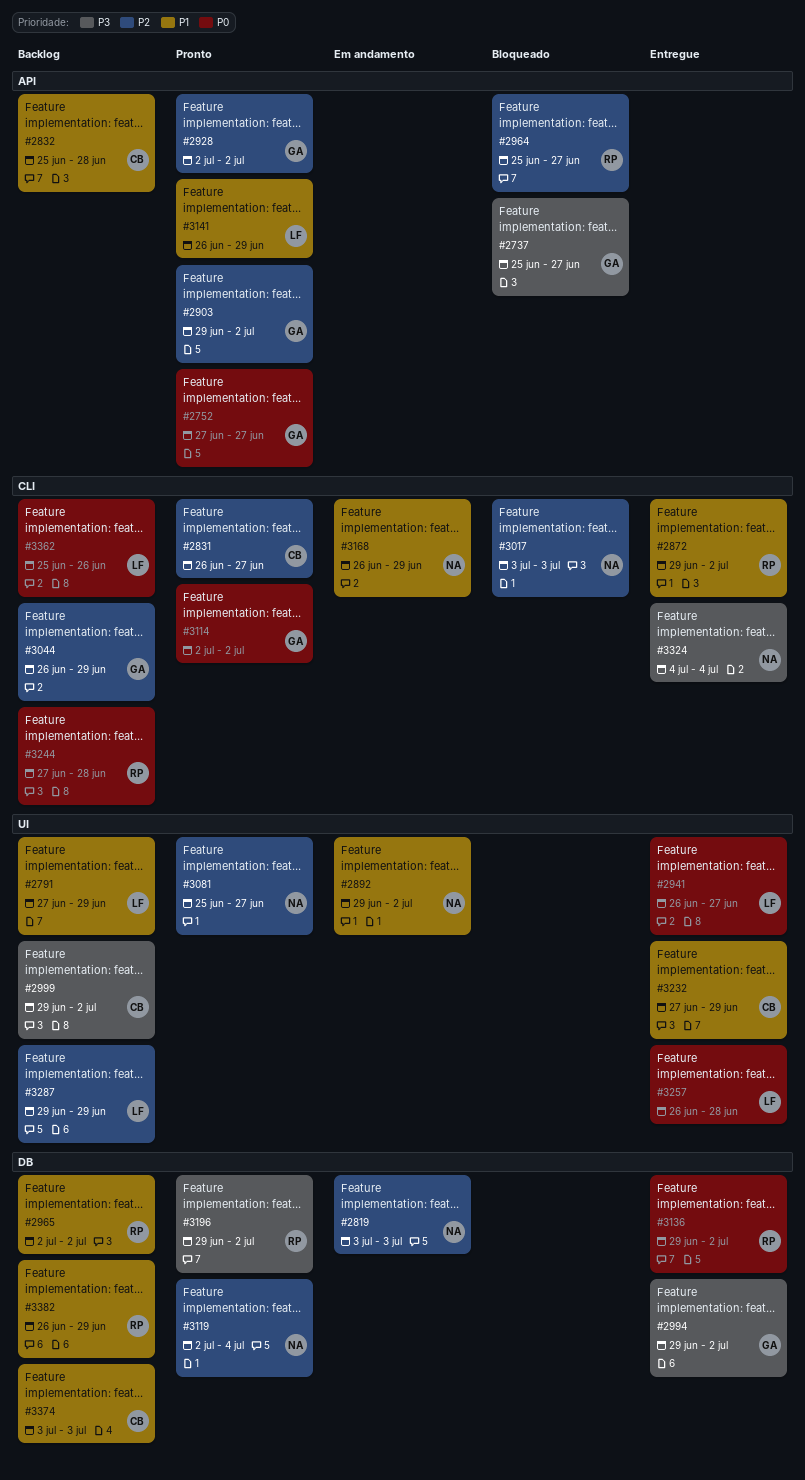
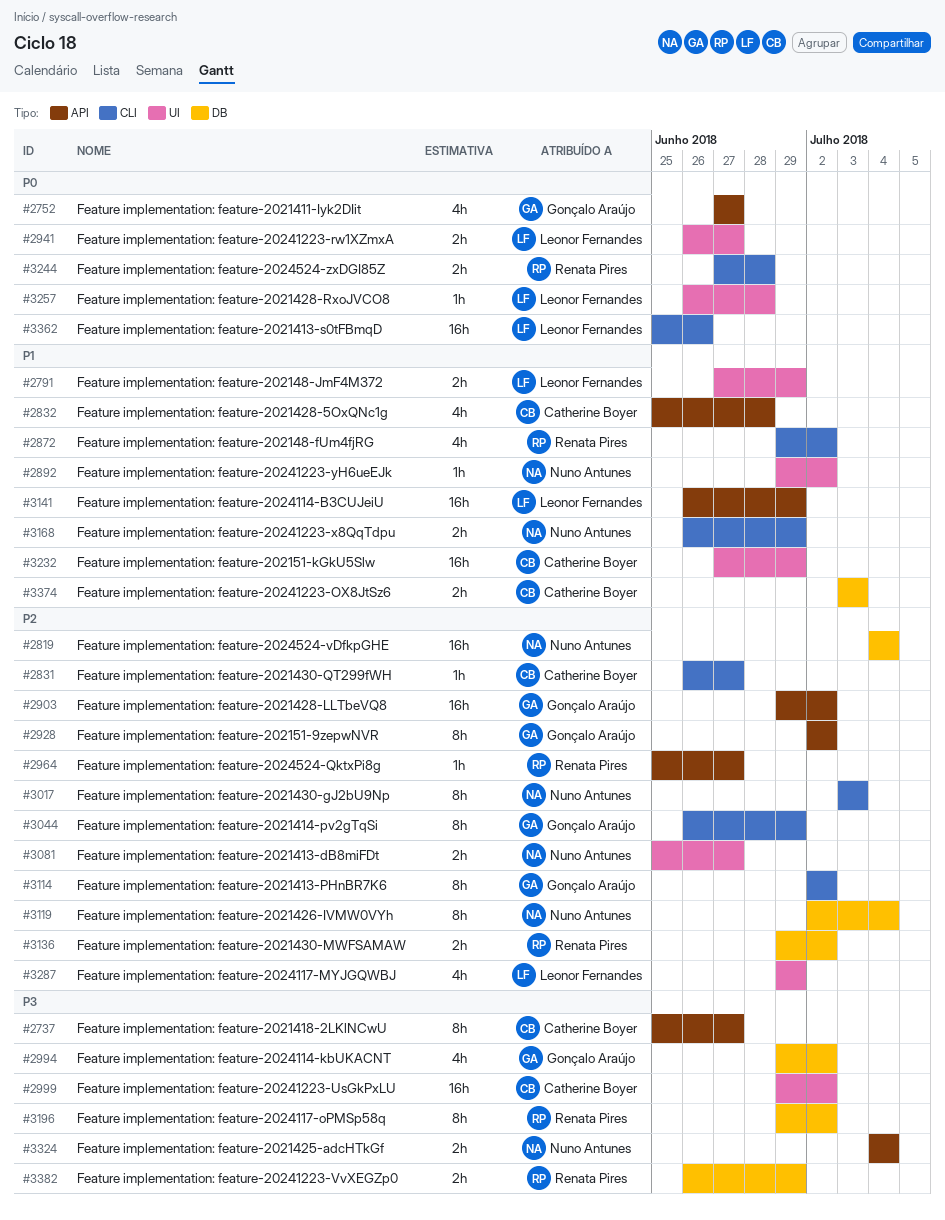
#2737, owner: Gonçalo Araújo -> Catherine Boyer
#2819, start: Jul 3 -> Jul 4
#2819, due: Jul 3 -> Jul 4
#2965: present -> none
#3114, priority: P0 -> P2
#3136, priority: P0 -> P2
#3324, label: CLI -> API
#3382, priority: P1 -> P3

